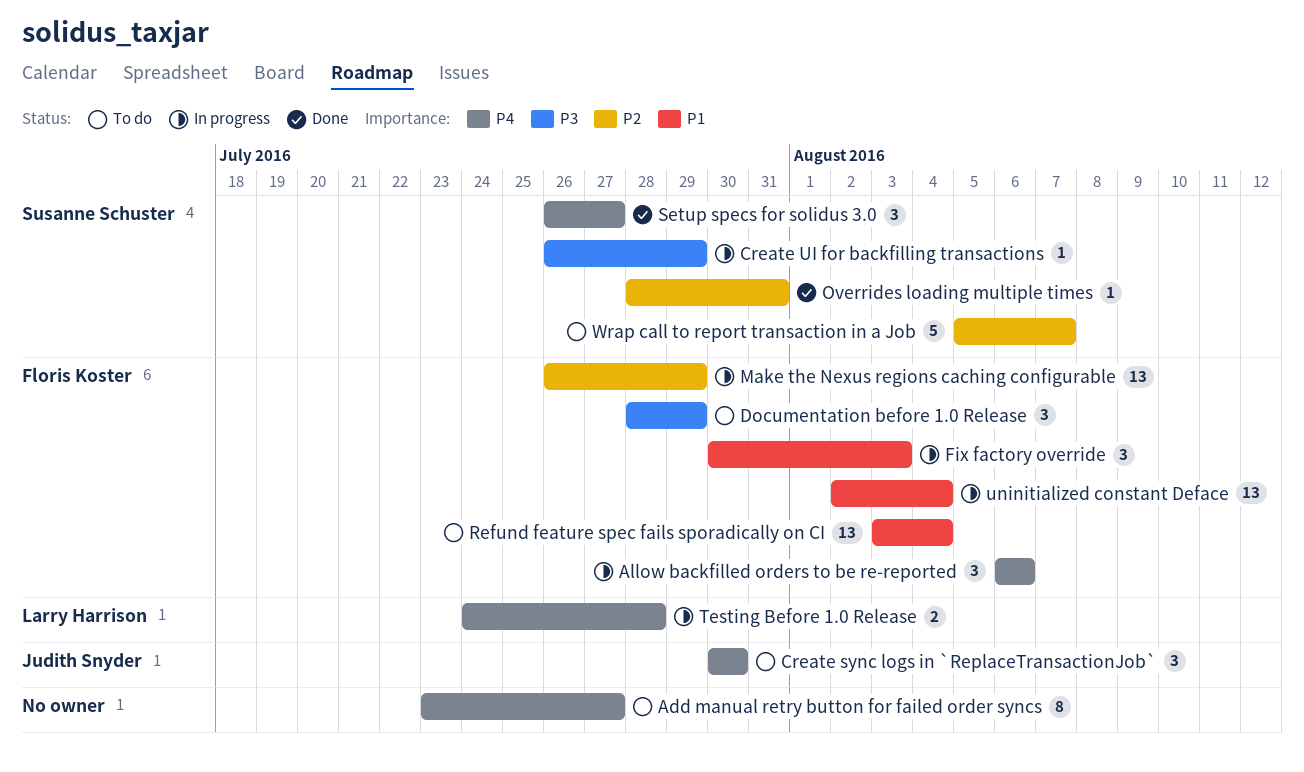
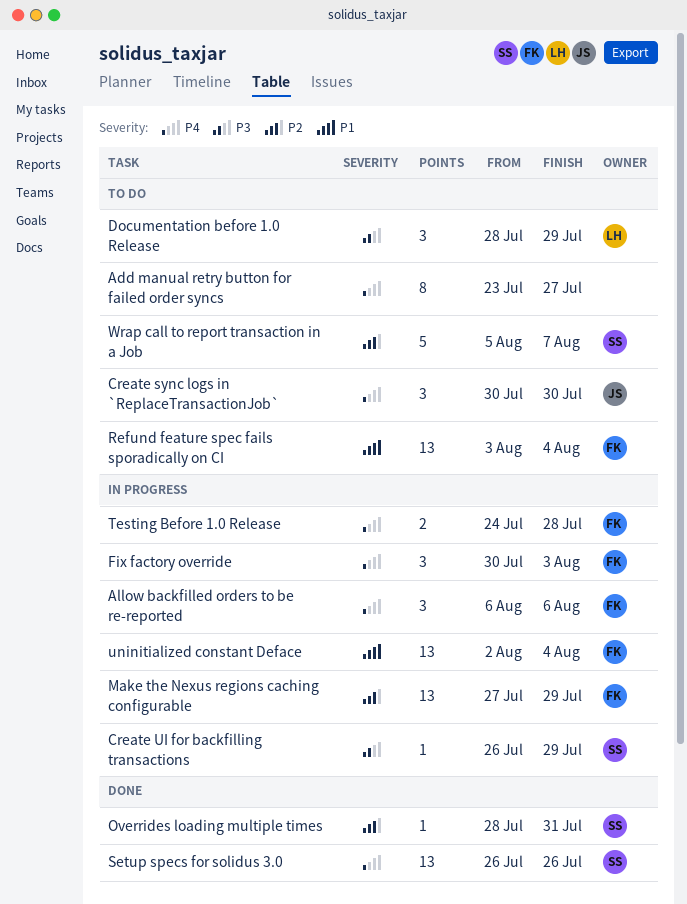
Documentation before 1.0 Release, owner: Floris Koster -> Larry Harrison
Fix factory override, priority: P1 -> P4
Make the Nexus regions caching configurable, start: Jul 26 -> Jul 27
Setup specs for solidus 3.0, estimate: 3 -> 13
Setup specs for solidus 3.0, due: Jul 27 -> Jul 26
Testing Before 1.0 Release, owner: Larry Harrison -> Floris Koster

